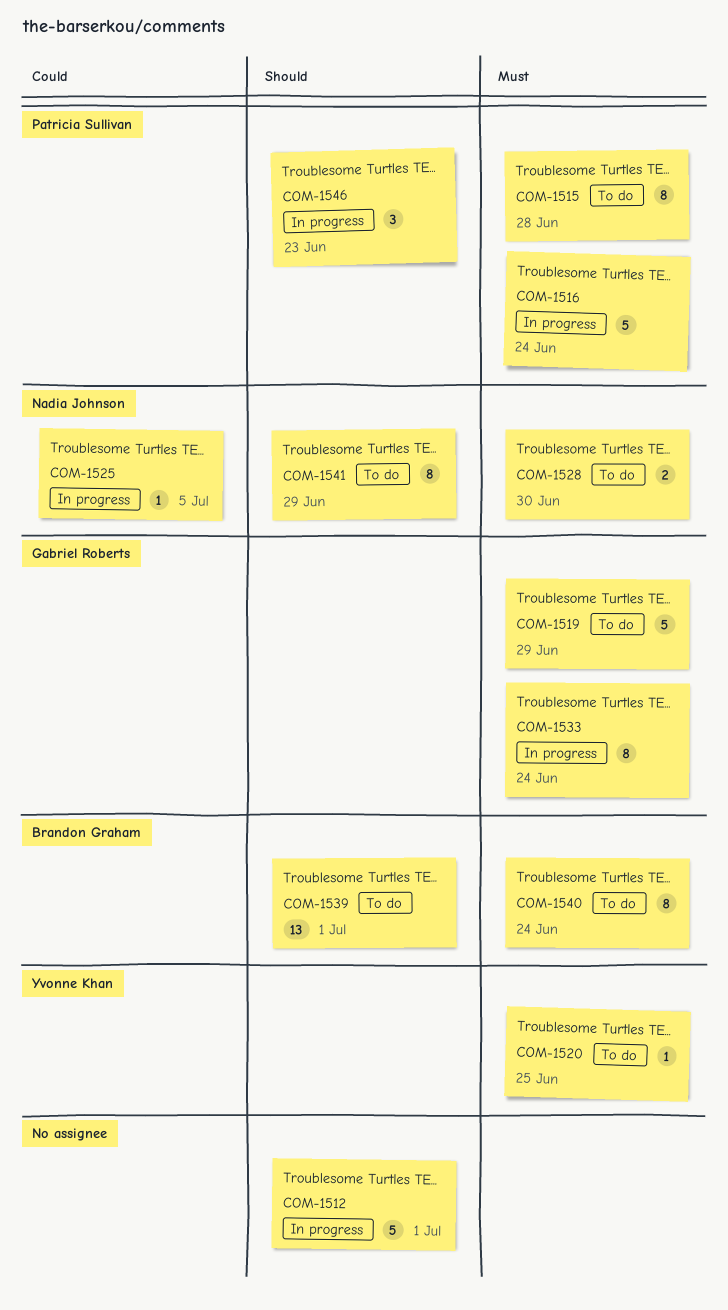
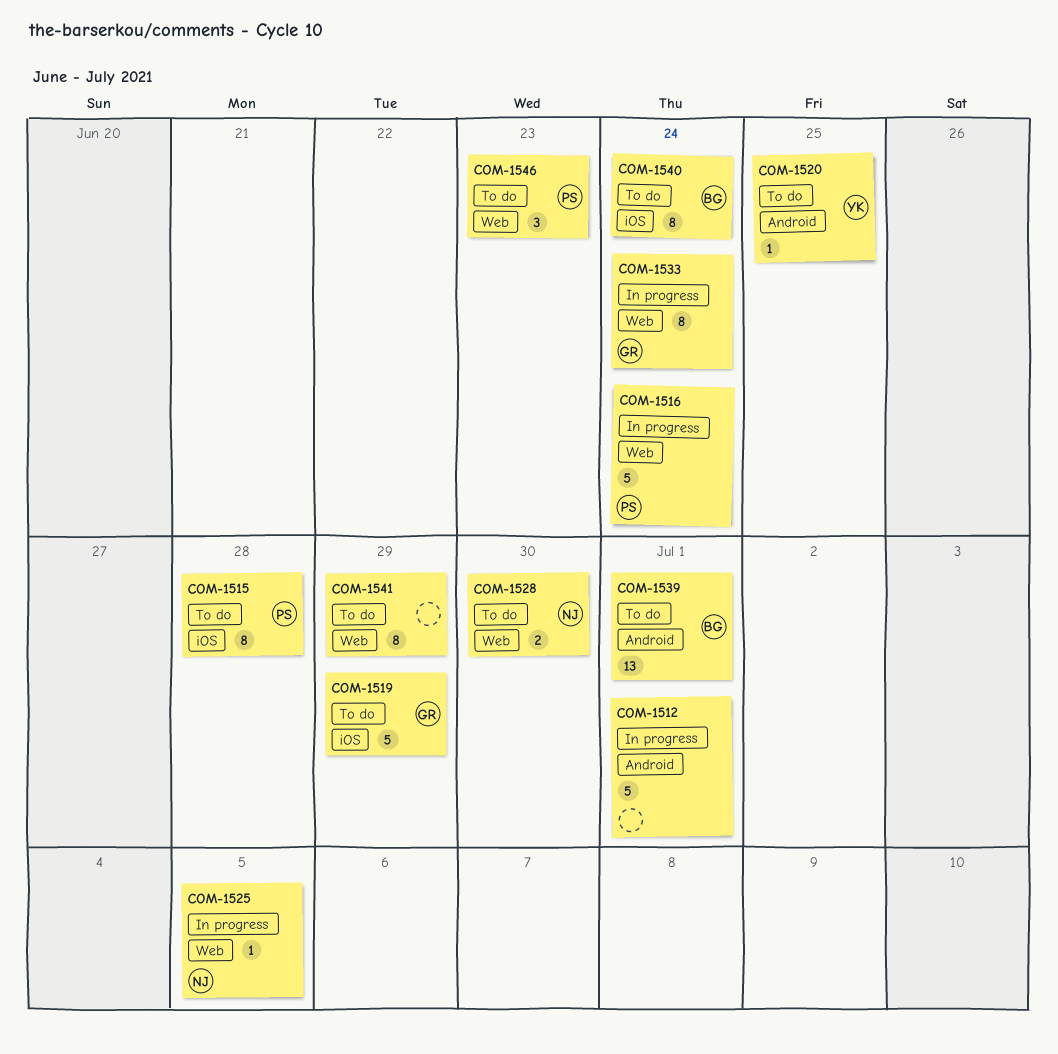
COM-1541, owner: Nadia Johnson -> none
COM-1546, status: In progress -> To do

